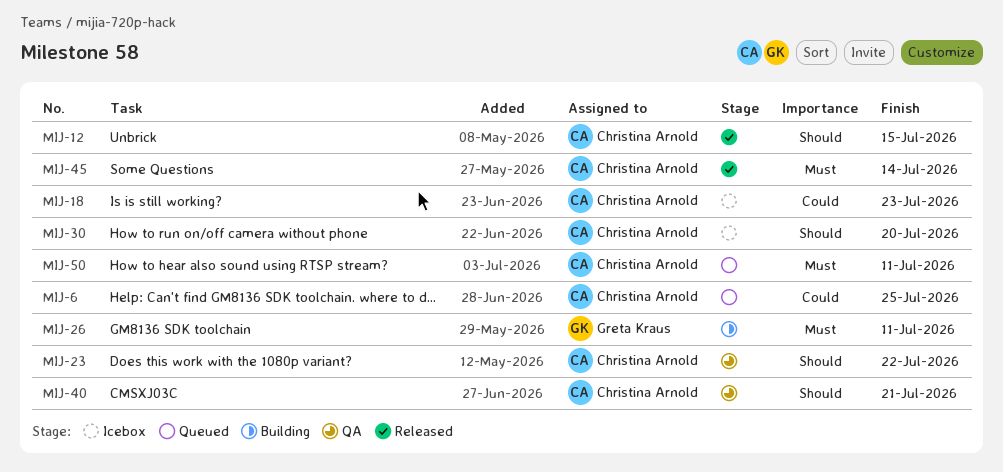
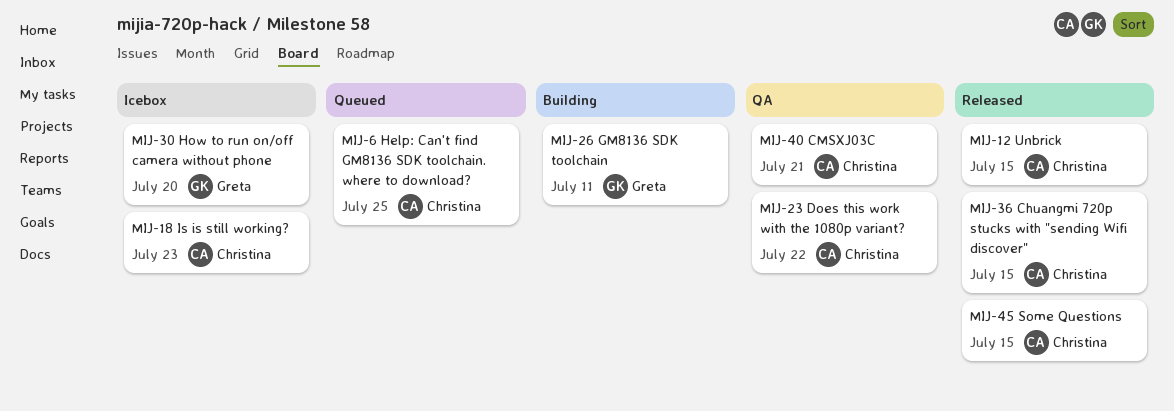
MIJ-30, owner: Christina Arnold -> Greta Kraus
MIJ-36: none -> present
MIJ-45, due: Jul 14 -> Jul 15
MIJ-50: present -> none

